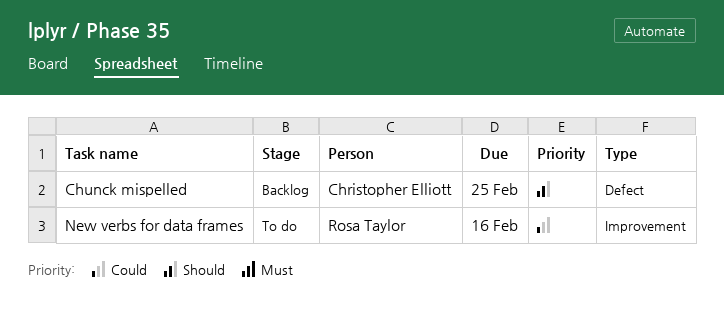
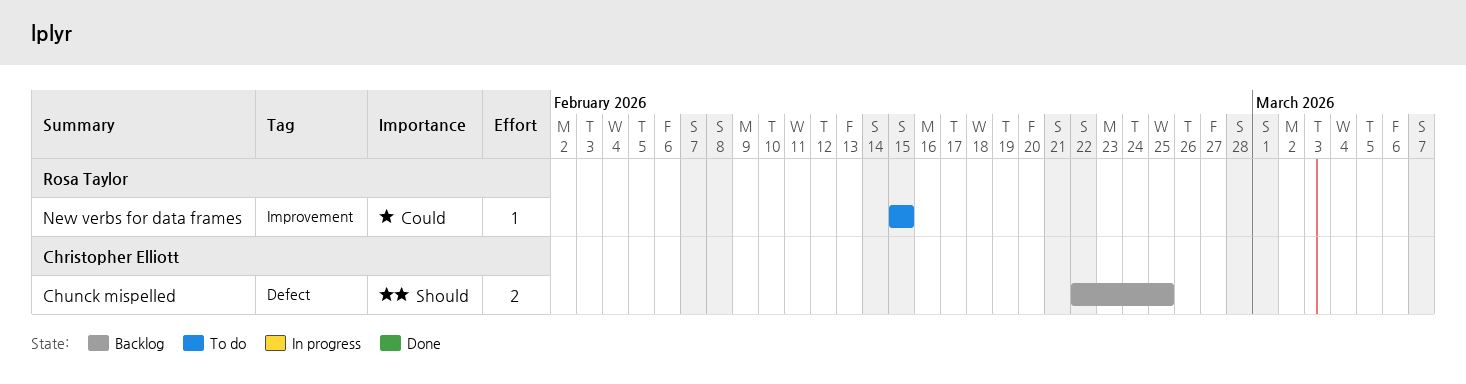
New verbs for data frames, due: Feb 16 -> Feb 15

